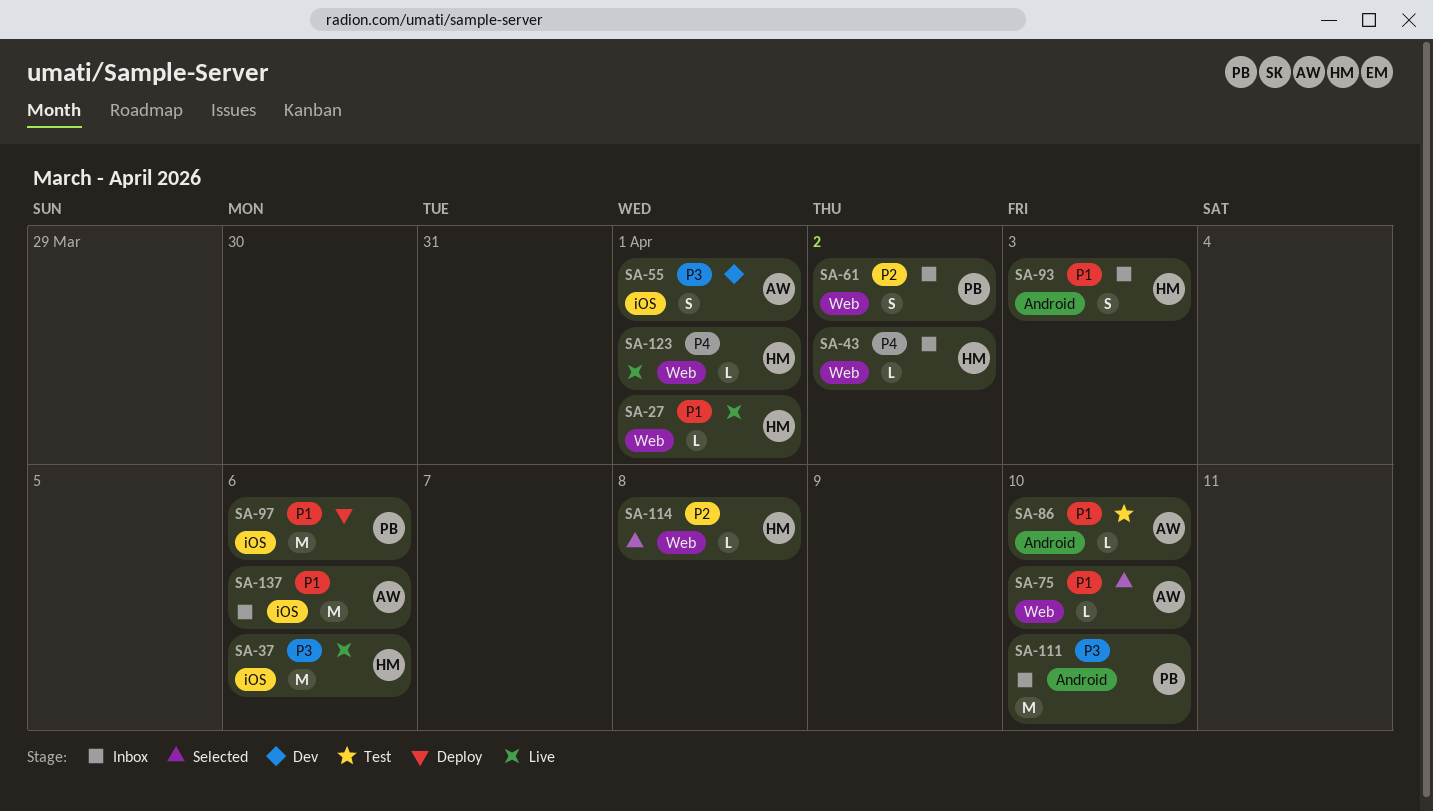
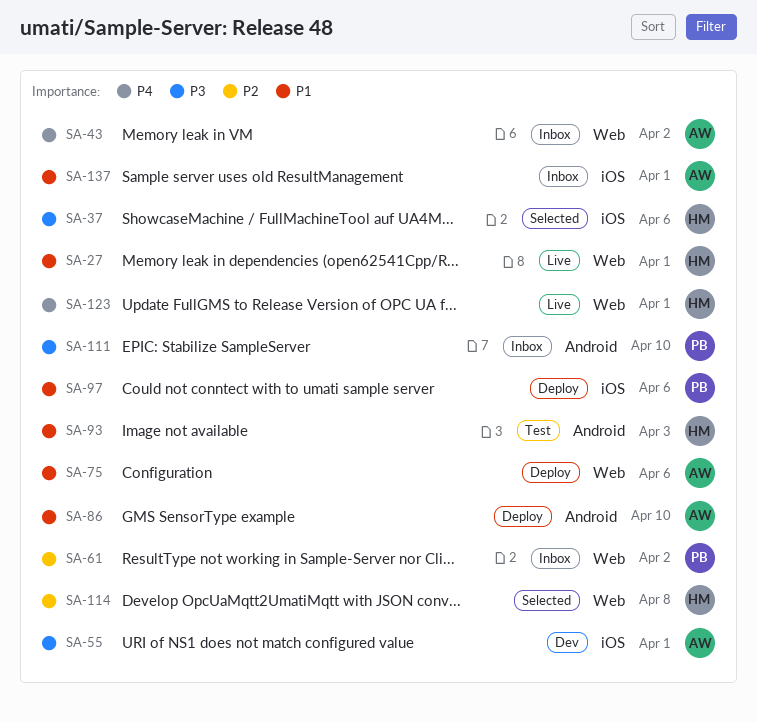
SA-37, status: Live -> Selected
SA-43, owner: HM -> AW
SA-75, status: Selected -> Deploy
SA-75, due: Apr 10 -> Apr 6
SA-86, status: Test -> Deploy
SA-93, status: Inbox -> Test
SA-137, due: Apr 6 -> Apr 1

